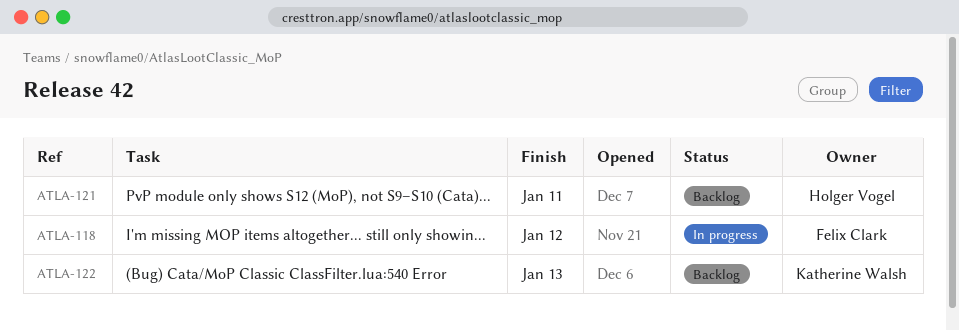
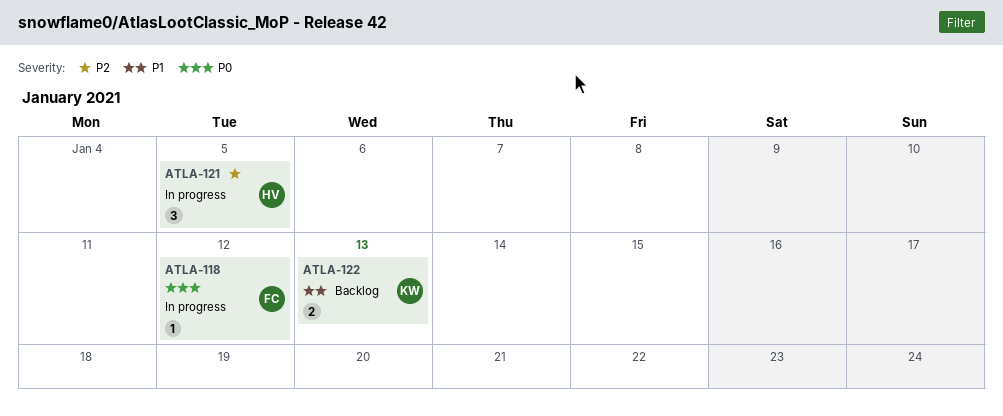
ATLA-121, status: Backlog -> In progress
ATLA-121, due: Jan 11 -> Jan 5

